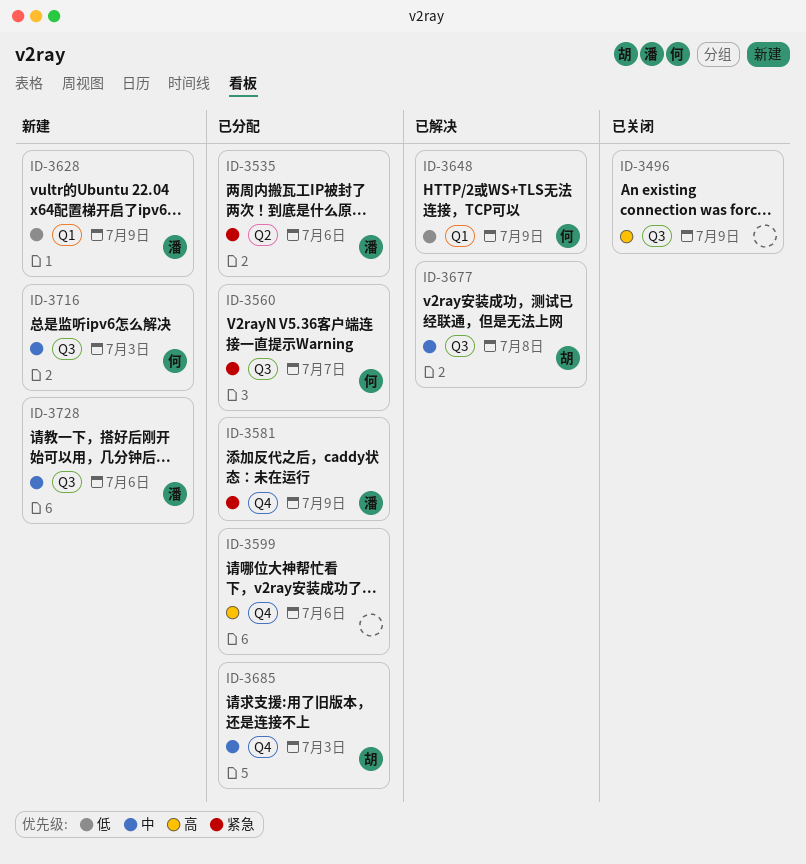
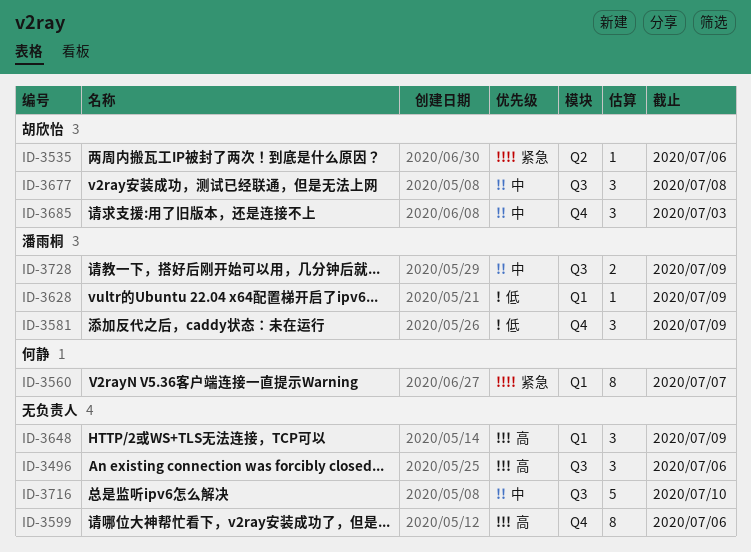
ID-3496, due: Jul 9 -> Jul 6
ID-3535, owner: 潘雨桐 -> 胡欣怡
ID-3560, label: Q3 -> Q1
ID-3581, priority: 紧急 -> 低
ID-3648, owner: 何静 -> none
ID-3648, priority: 低 -> 高
ID-3716, owner: 何静 -> none
ID-3716, due: Jul 3 -> Jul 10
ID-3728, due: Jul 6 -> Jul 9

